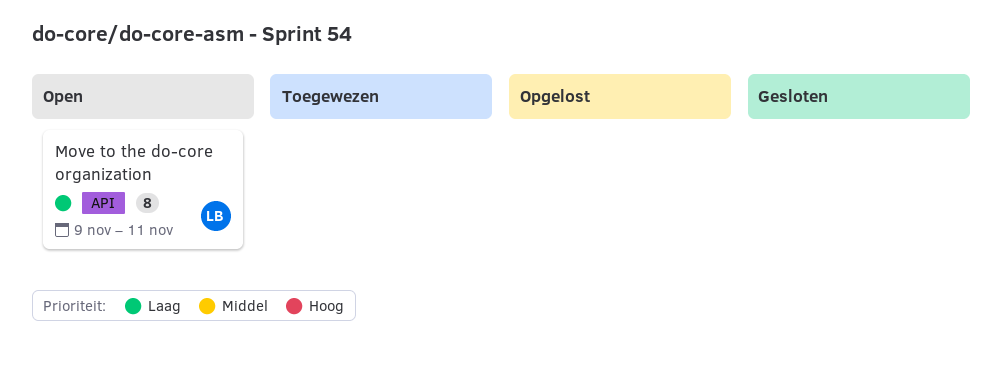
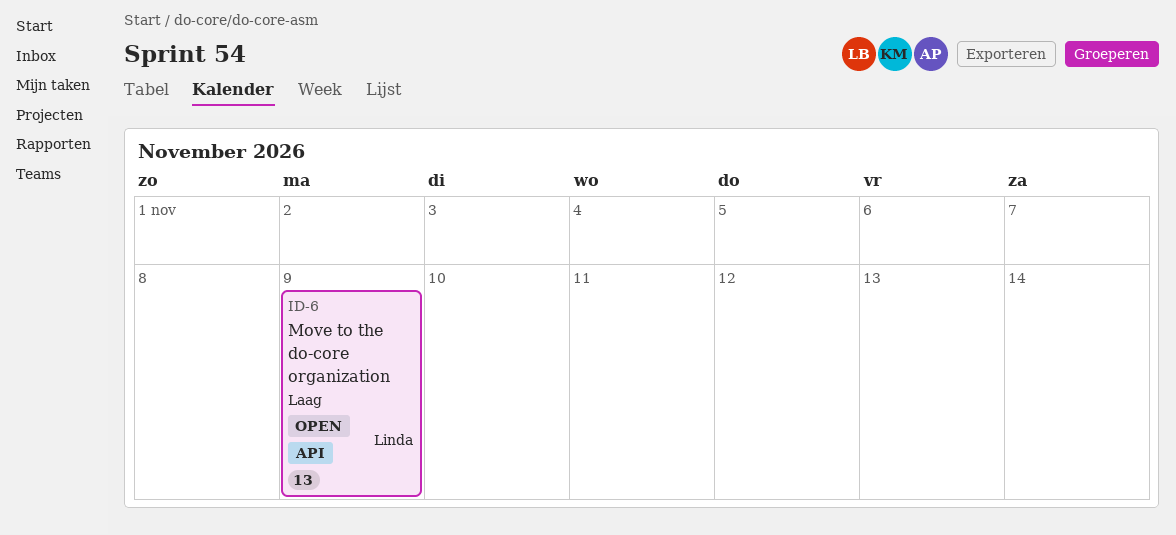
Move to the do-core organization, estimate: 8 -> 13
Move to the do-core organization, due: Nov 11 -> Nov 9

